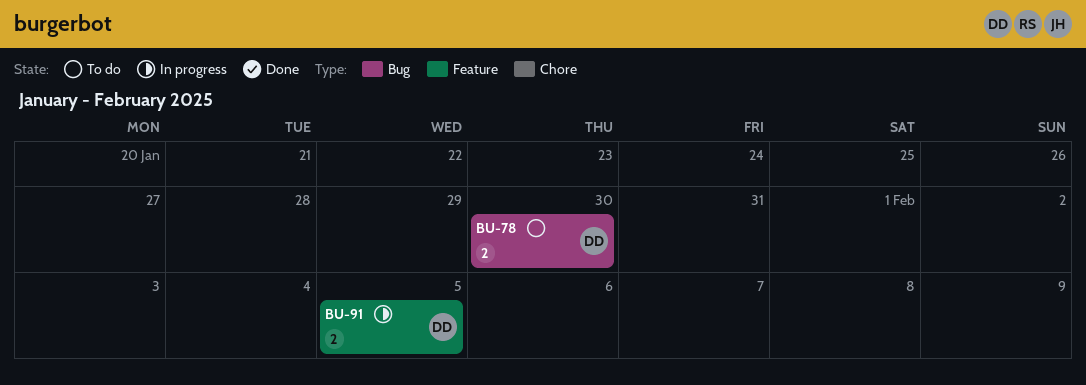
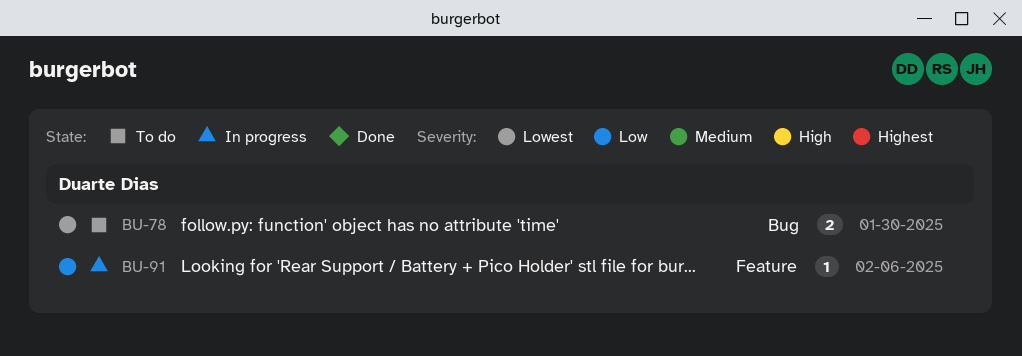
BU-91, estimate: 2 -> 1
BU-91, due: Feb 5 -> Feb 6

